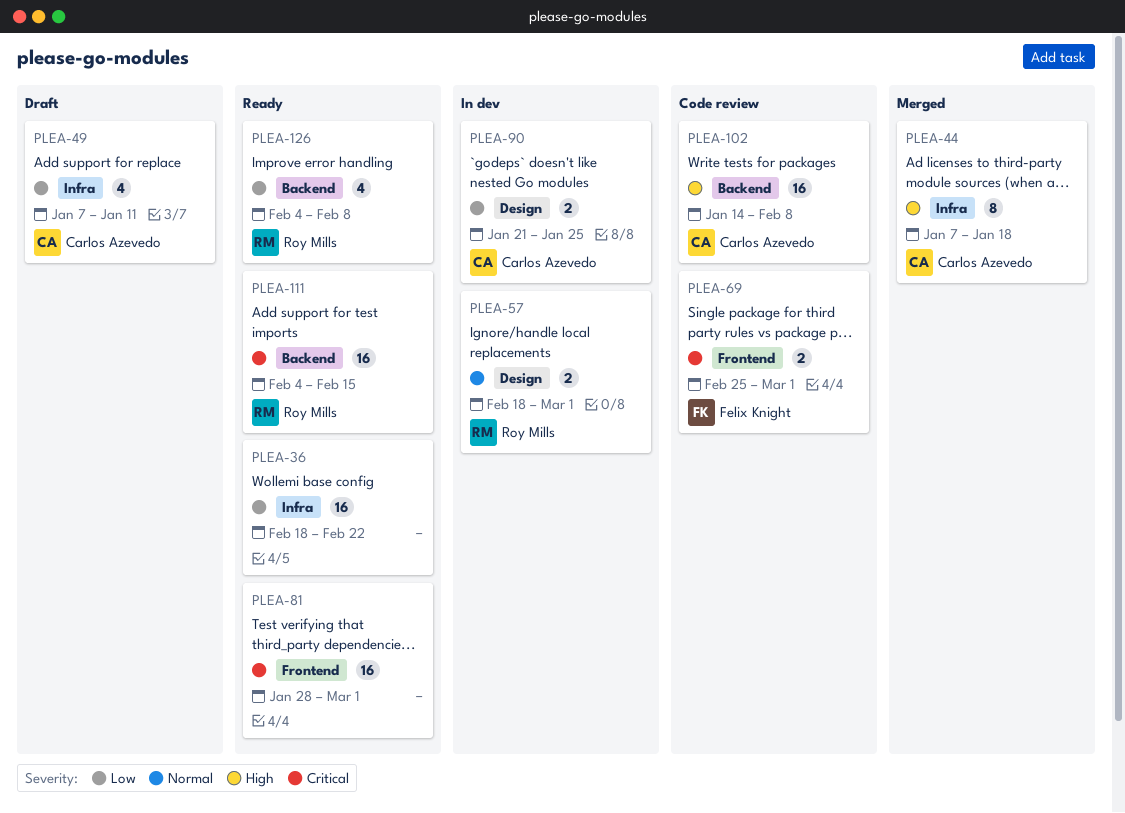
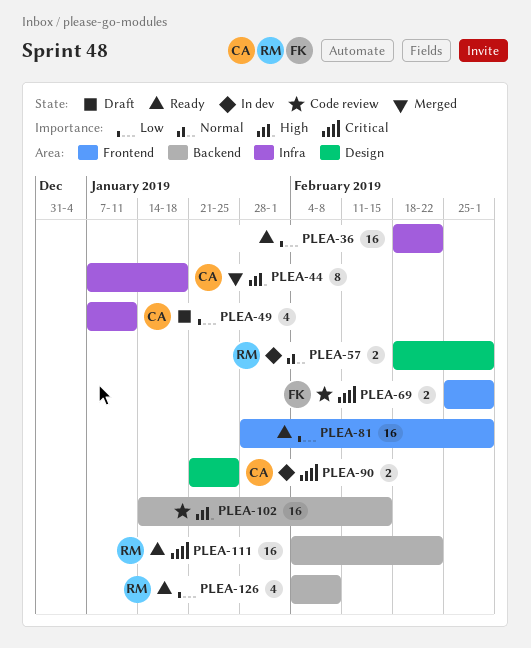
PLEA-81, priority: Critical -> Low
PLEA-90, priority: Low -> Critical
PLEA-102, owner: Carlos Azevedo -> none
PLEA-102, due: Feb 8 -> Feb 15
PLEA-111, due: Feb 15 -> Feb 22

